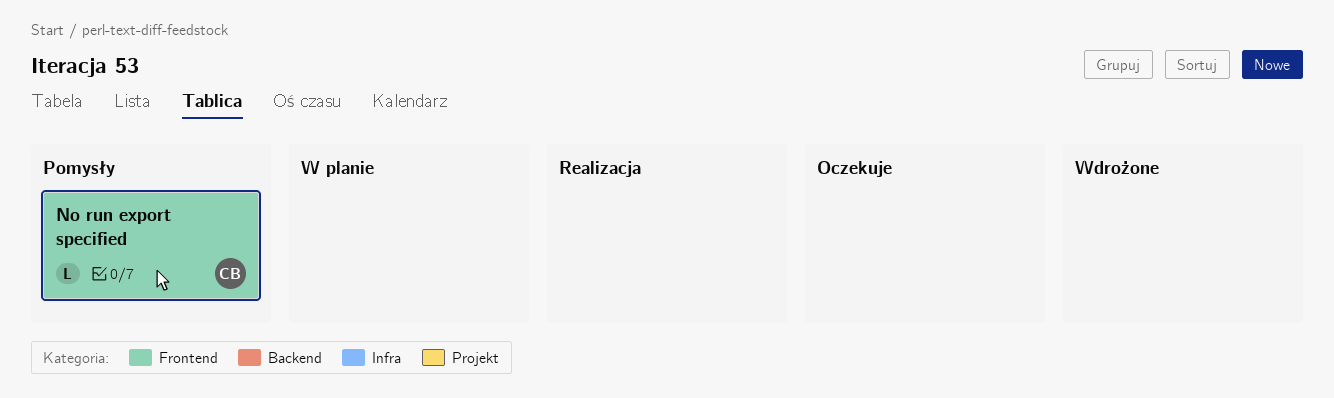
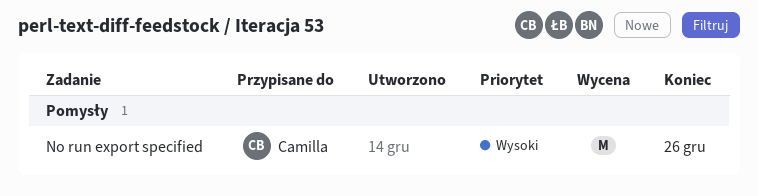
No run export specified, estimate: L -> M

